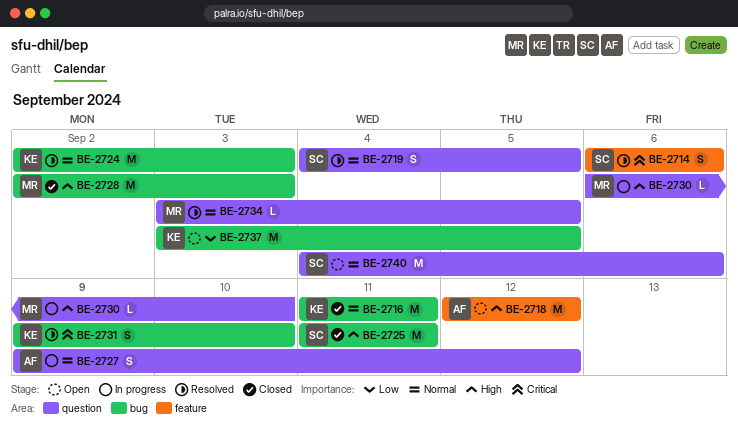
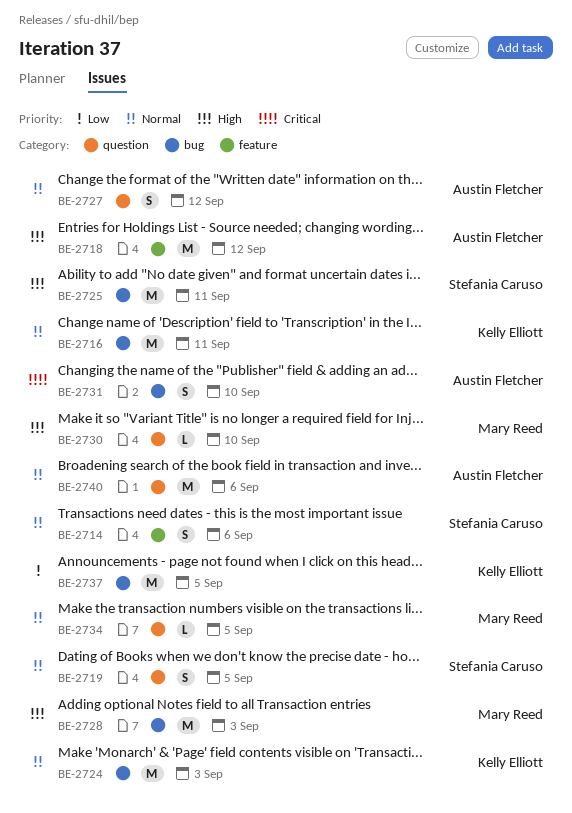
BE-2714, priority: Critical -> Normal
BE-2731, owner: Kelly Elliott -> Austin Fletcher
BE-2740, owner: Stefania Caruso -> Austin Fletcher

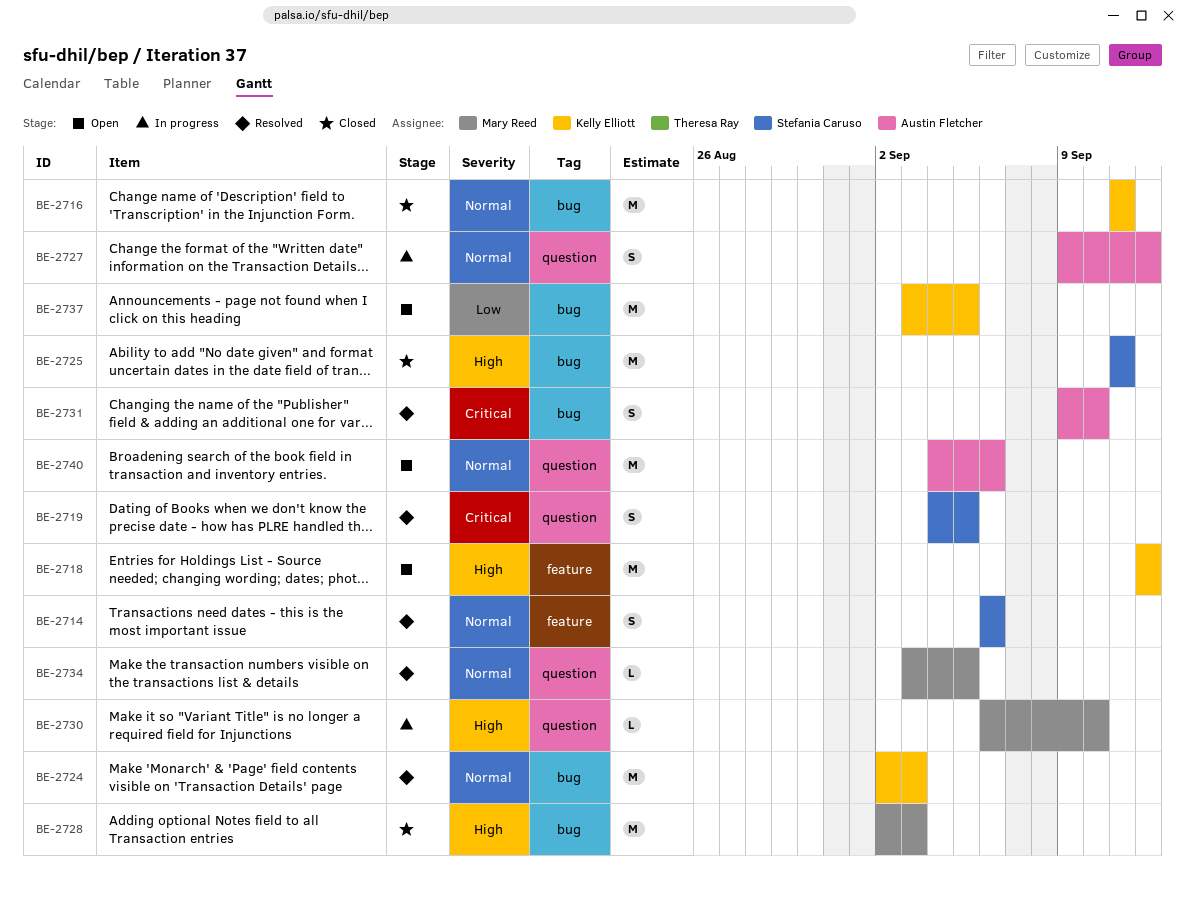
BE-2718, owner: Austin Fletcher -> Kelly Elliott
BE-2719, priority: Normal -> Critical

